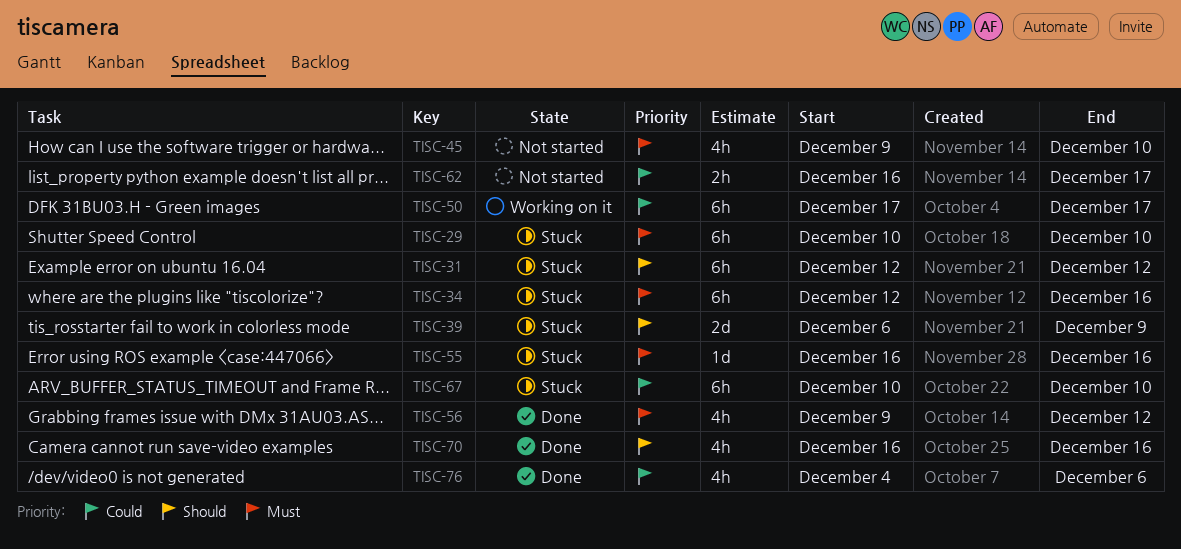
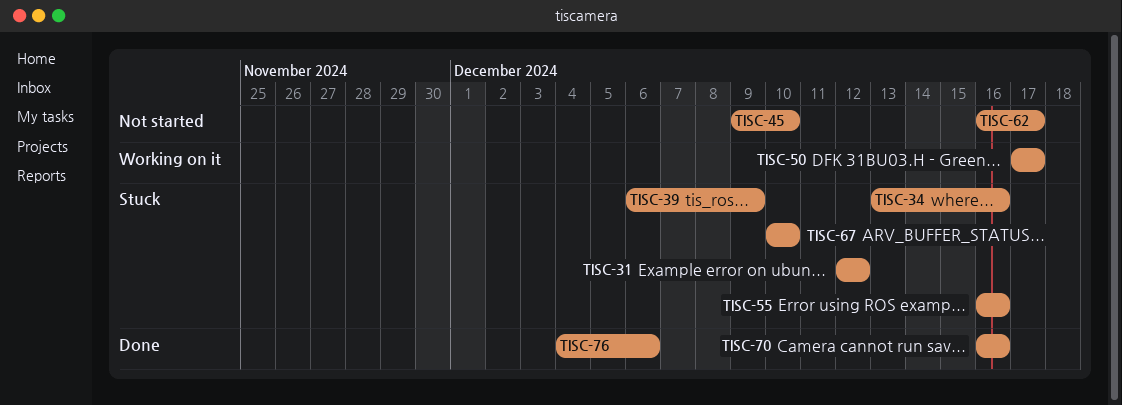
TISC-29: present -> none
TISC-34, start: Dec 12 -> Dec 13
TISC-56: present -> none

